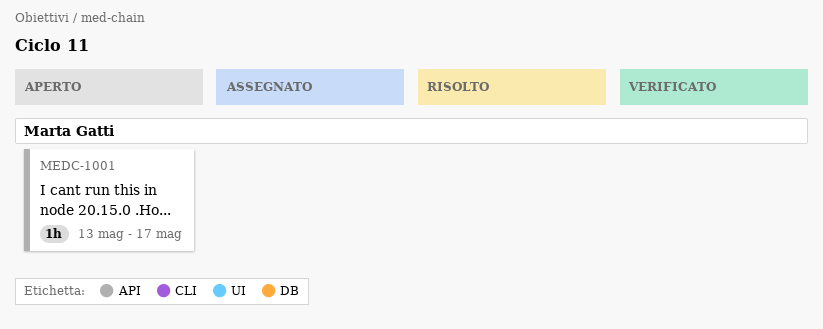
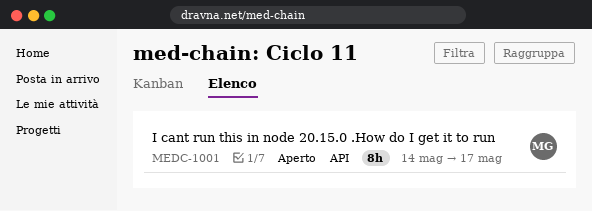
MEDC-1001, estimate: 1h -> 8h
MEDC-1001, start: May 13 -> May 14

